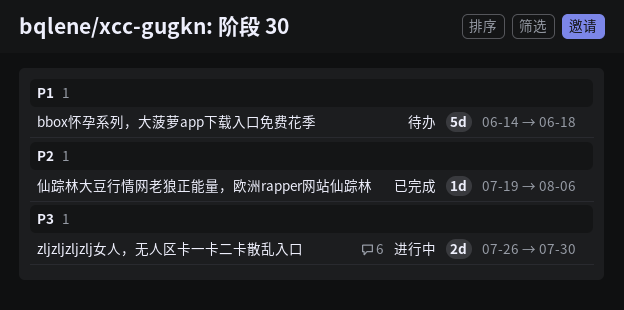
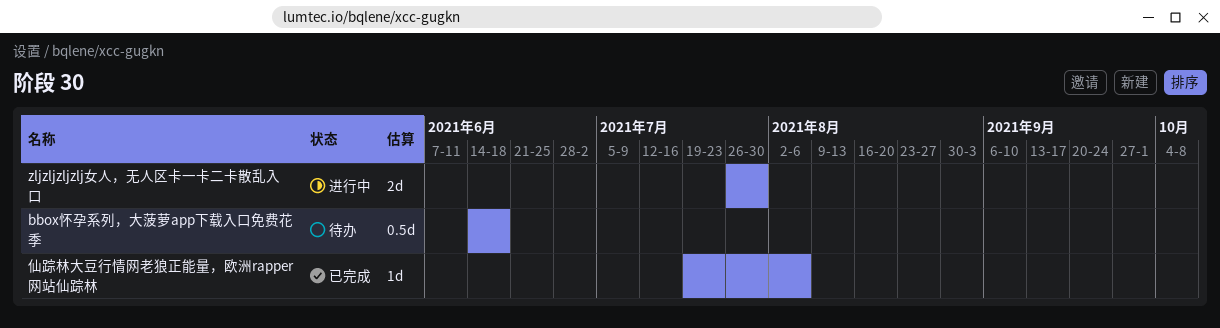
bbox怀孕系列，大菠萝app下载入口免费花季, estimate: 5d -> 0.5d

